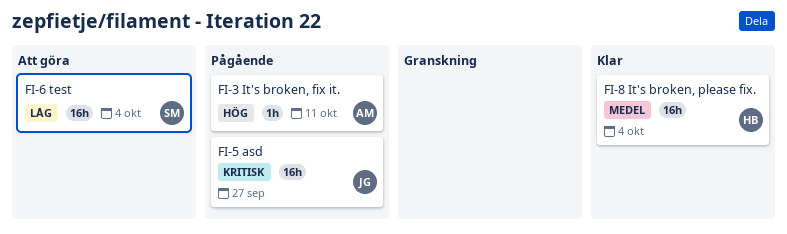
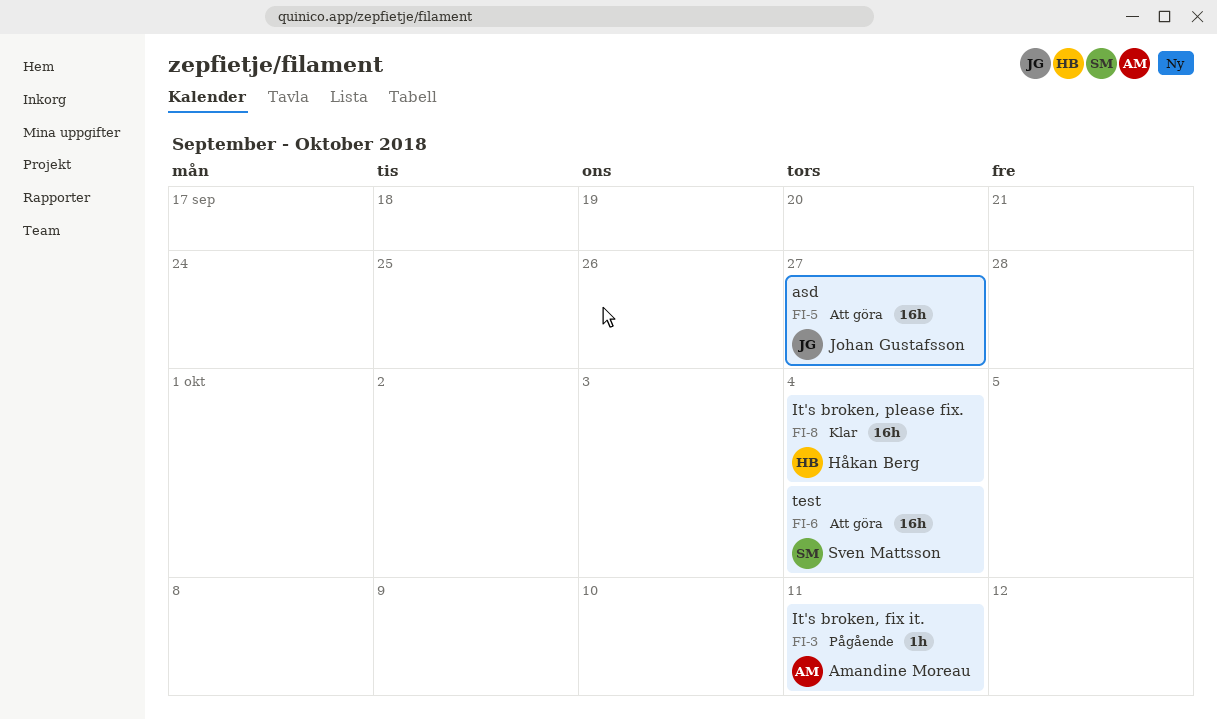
FI-5, status: Pågående -> Att göra

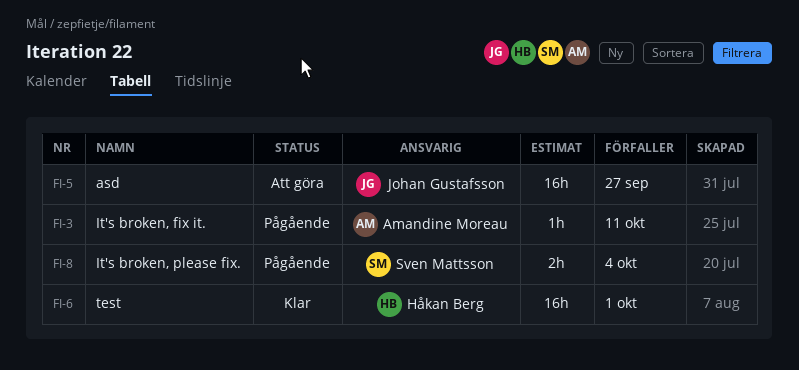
FI-6, status: Att göra -> Klar
FI-6, owner: Sven Mattsson -> Håkan Berg
FI-6, due: Oct 4 -> Oct 1
FI-8, status: Klar -> Pågående
FI-8, owner: Håkan Berg -> Sven Mattsson
FI-8, estimate: 16h -> 2h

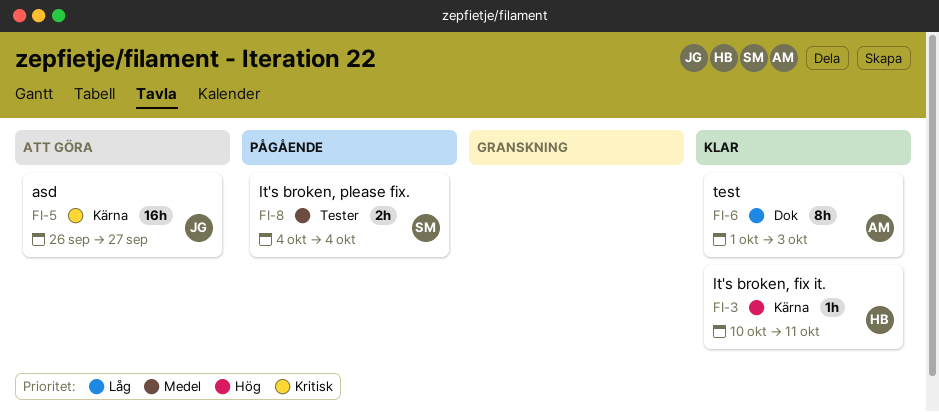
FI-3, status: Pågående -> Klar
FI-3, owner: Amandine Moreau -> Håkan Berg
FI-6, owner: Håkan Berg -> Amandine Moreau
FI-6, estimate: 16h -> 8h
FI-6, due: Oct 1 -> Oct 3

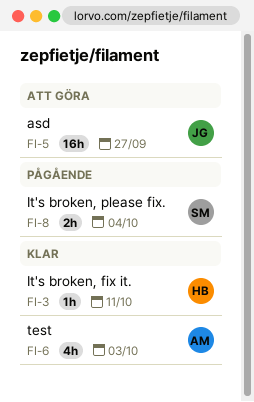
FI-6, estimate: 8h -> 4h

